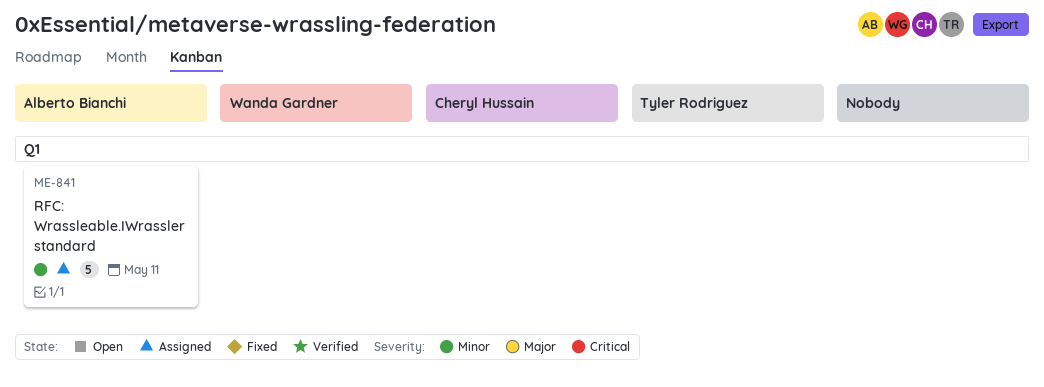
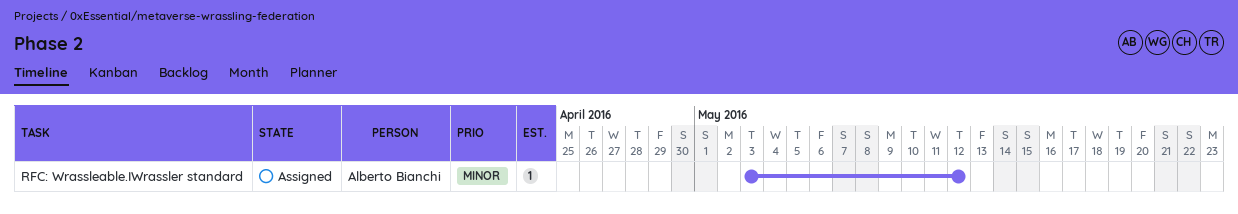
RFC: Wrassleable.IWrassler standard, estimate: 5 -> 1
RFC: Wrassleable.IWrassler standard, due: May 11 -> May 12

